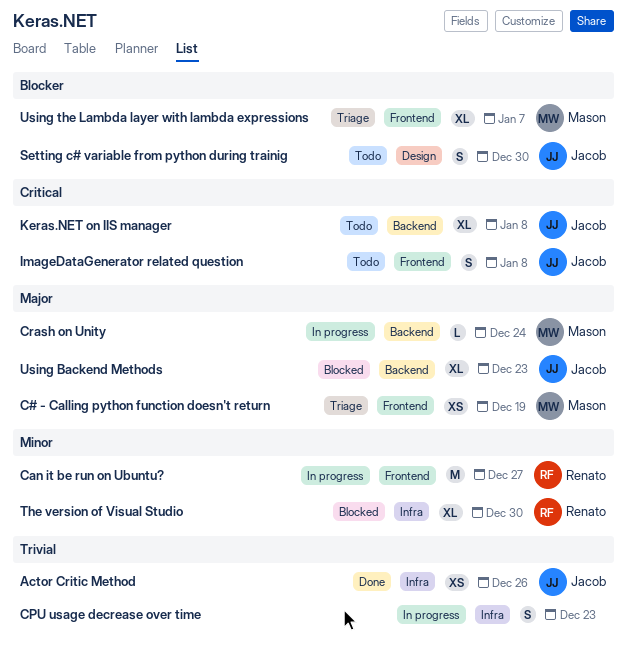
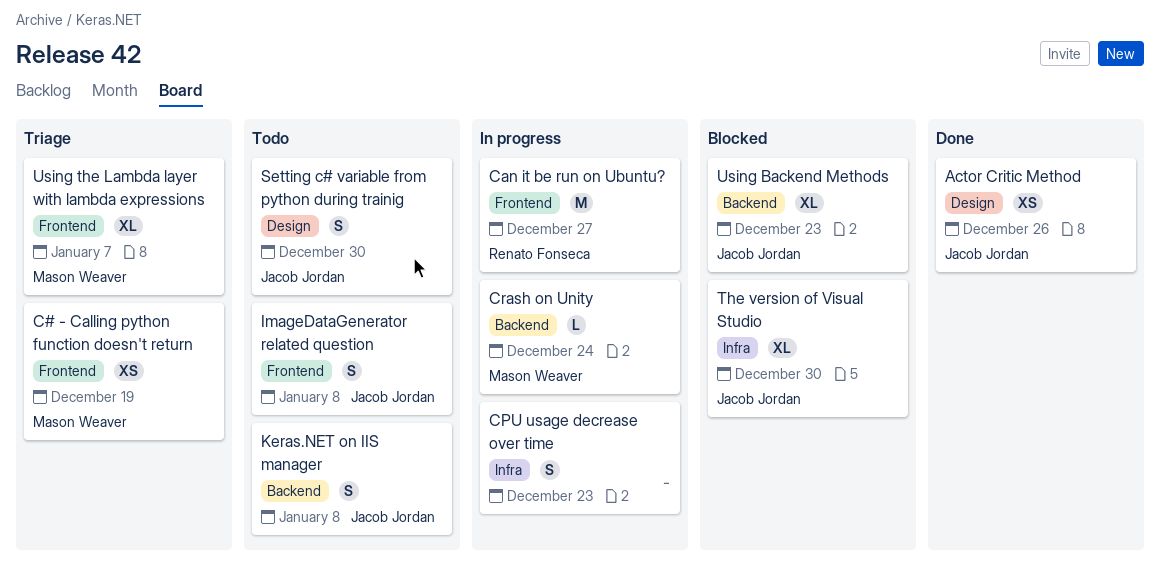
Actor Critic Method, label: Infra -> Design
Keras.NET on IIS manager, estimate: XL -> S
The version of Visual Studio, owner: Renato Fonseca -> Jacob Jordan

